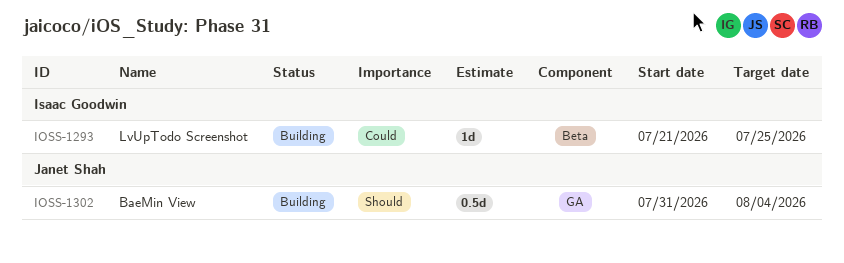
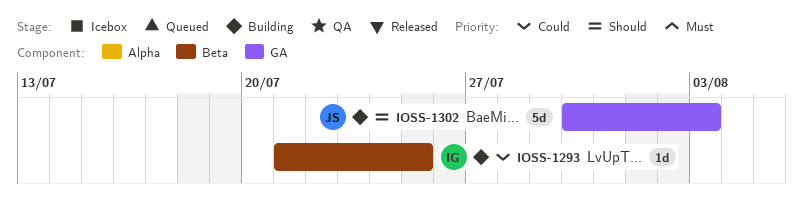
IOSS-1302, estimate: 0.5d -> 5d
IOSS-1302, start: Jul 31 -> Jul 30
IOSS-1302, due: Aug 4 -> Aug 3

